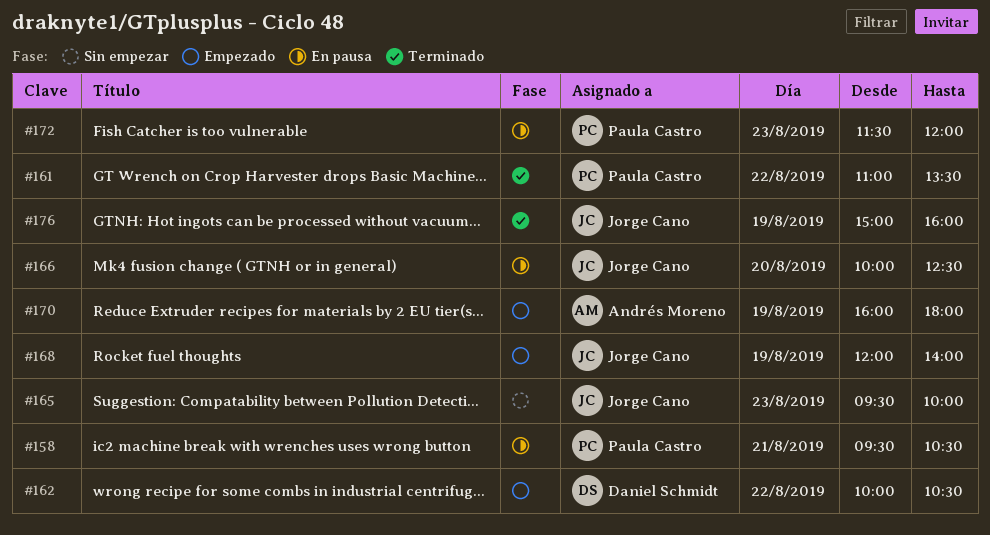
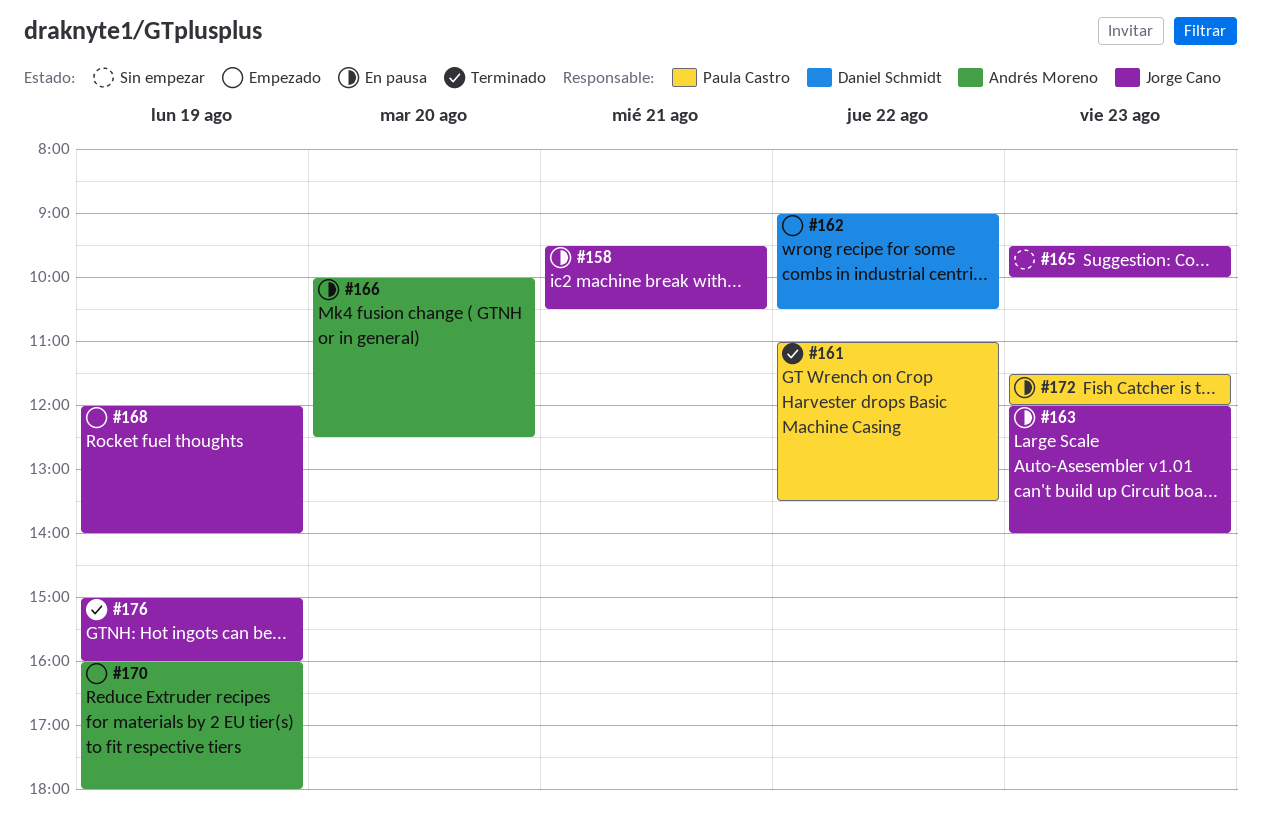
#158, owner: Paula Castro -> Jorge Cano
#162, begins: 10:00 -> 09:00
#163: none -> present
#166, owner: Jorge Cano -> Andrés Moreno

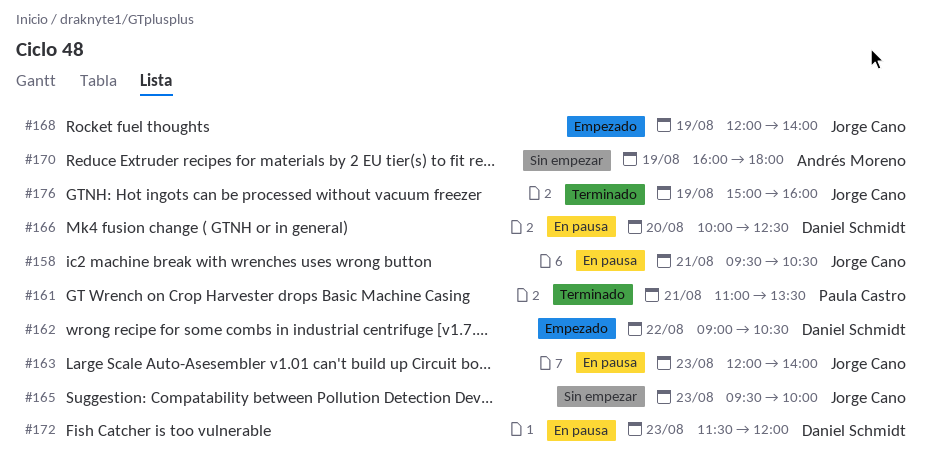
#161, day: Aug 22 -> Aug 21
#166, owner: Andrés Moreno -> Daniel Schmidt
#170, status: Empezado -> Sin empezar
#172, owner: Paula Castro -> Daniel Schmidt

